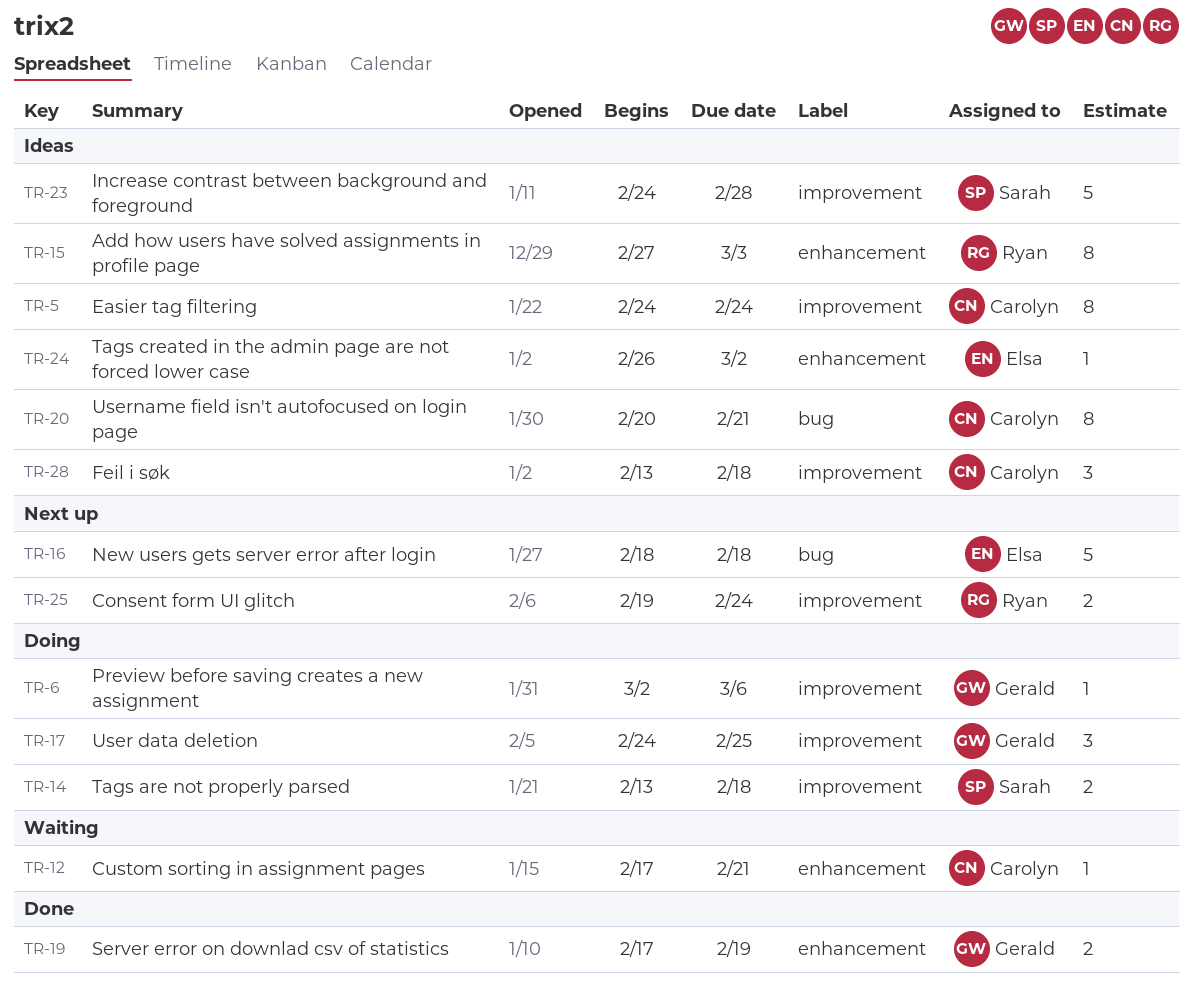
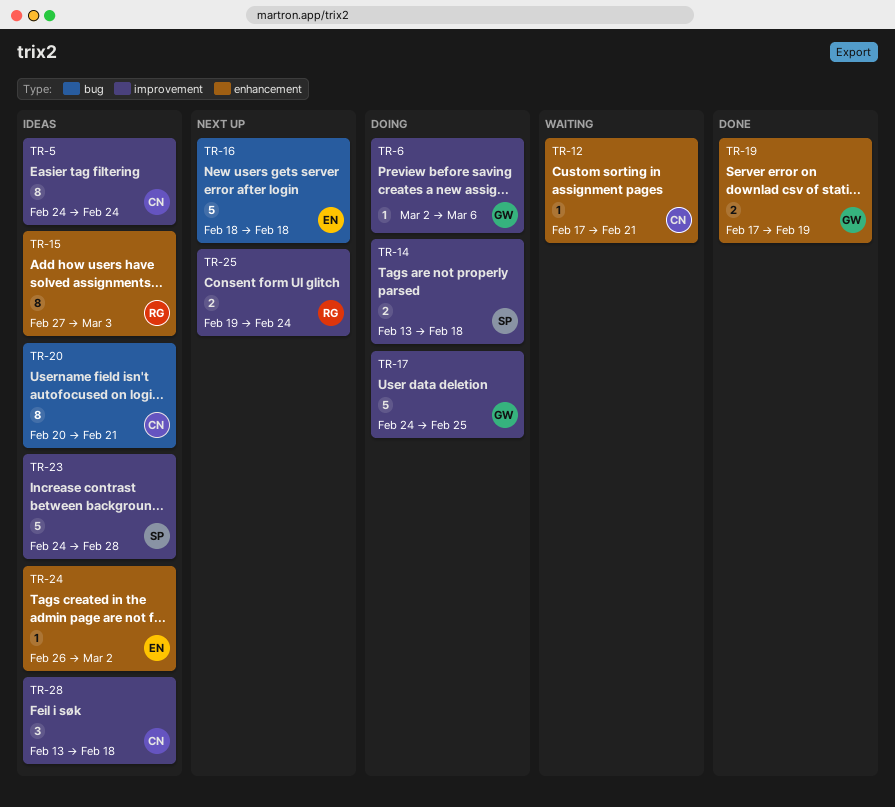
TR-17, estimate: 3 -> 5

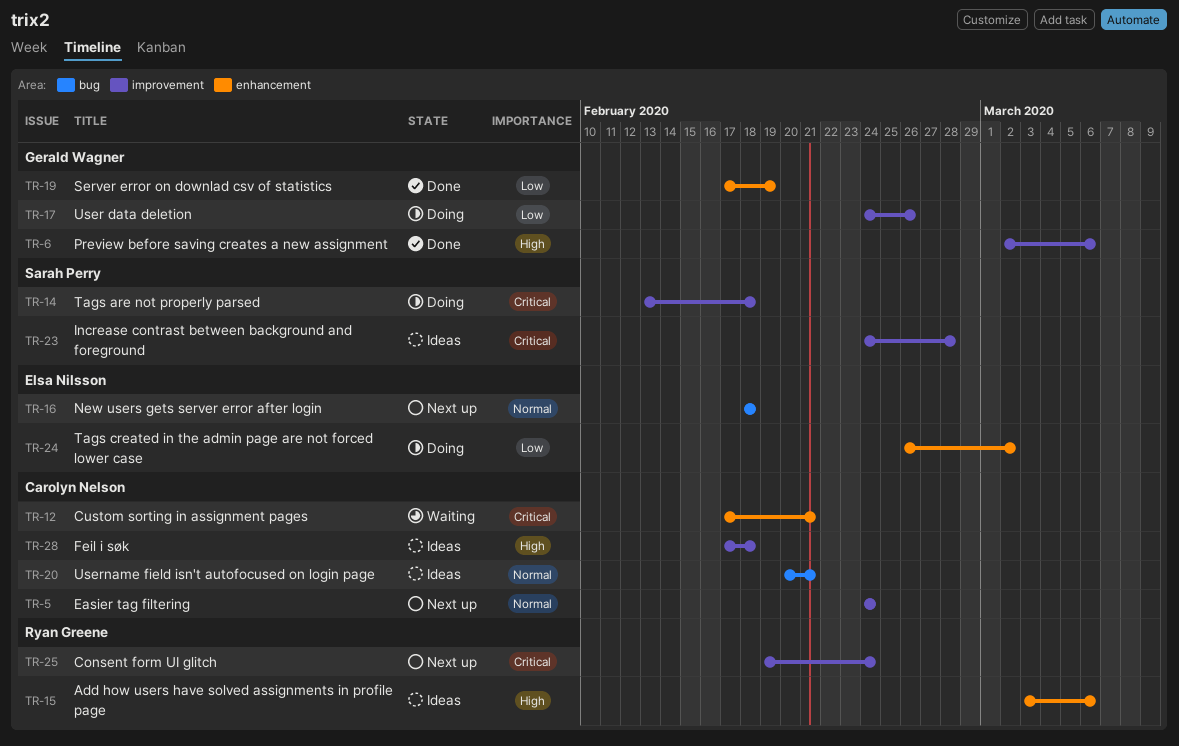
TR-5, status: Ideas -> Next up
TR-6, status: Doing -> Done
TR-15, start: Feb 27 -> Mar 3
TR-15, due: Mar 3 -> Mar 6
TR-17, due: Feb 25 -> Feb 26
TR-24, status: Ideas -> Doing
TR-28, start: Feb 13 -> Feb 17

